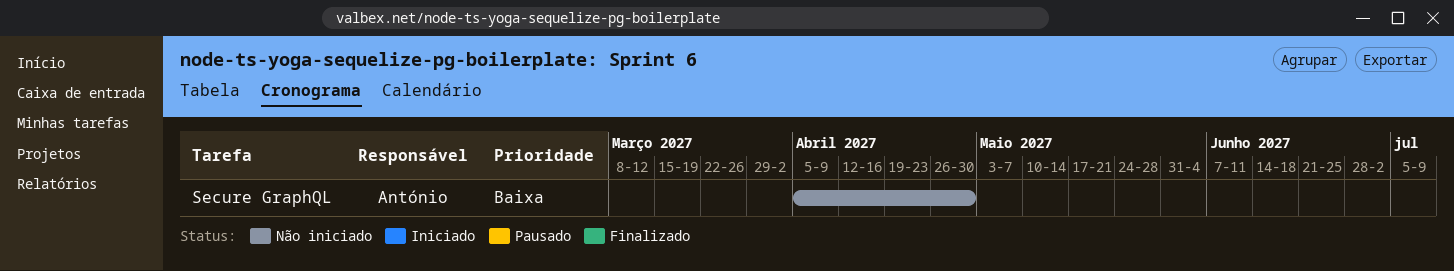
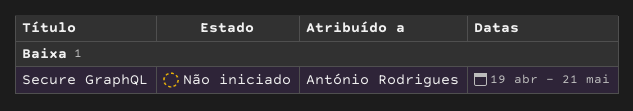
Secure GraphQL, start: Apr 5 -> Apr 19
Secure GraphQL, due: Apr 30 -> May 21

